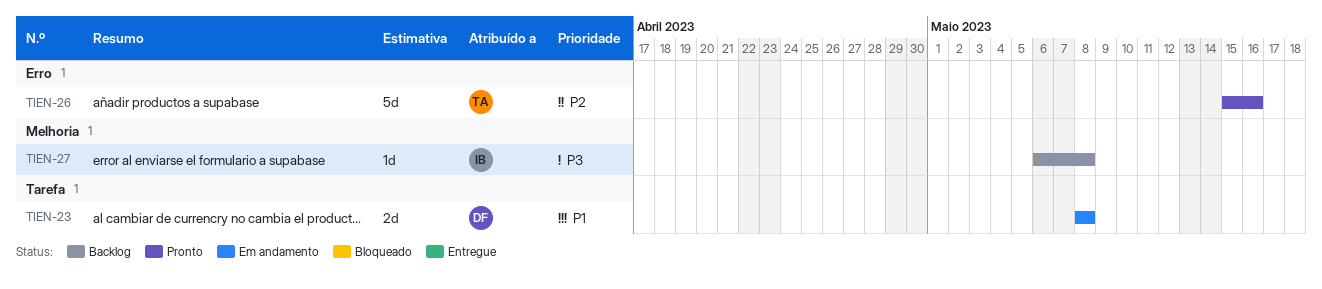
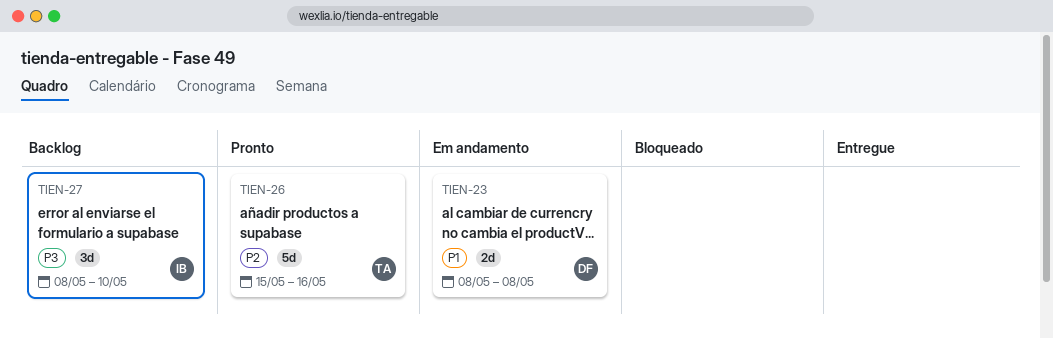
TIEN-27, estimate: 1d -> 3d
TIEN-27, start: May 6 -> May 8
TIEN-27, due: May 8 -> May 10

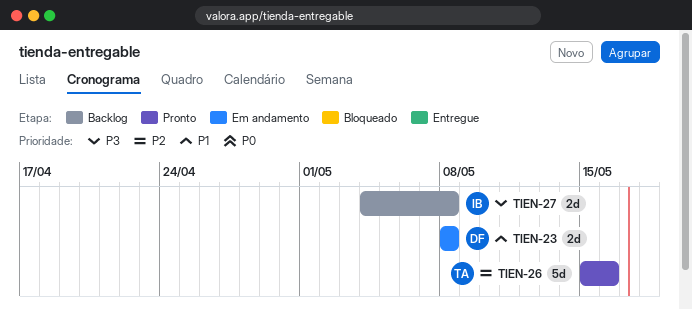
TIEN-27, estimate: 3d -> 2d
TIEN-27, start: May 8 -> May 4
TIEN-27, due: May 10 -> May 8

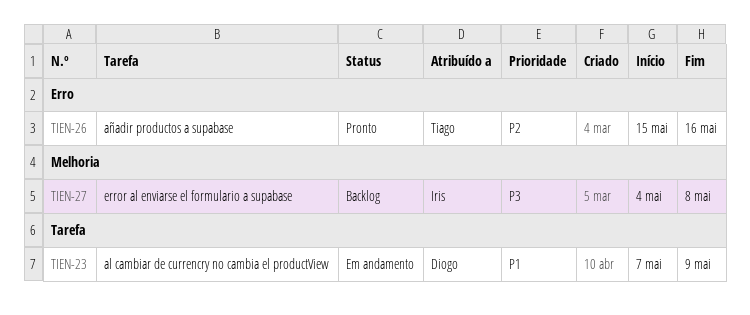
TIEN-23, start: May 8 -> May 7
TIEN-23, due: May 8 -> May 9

